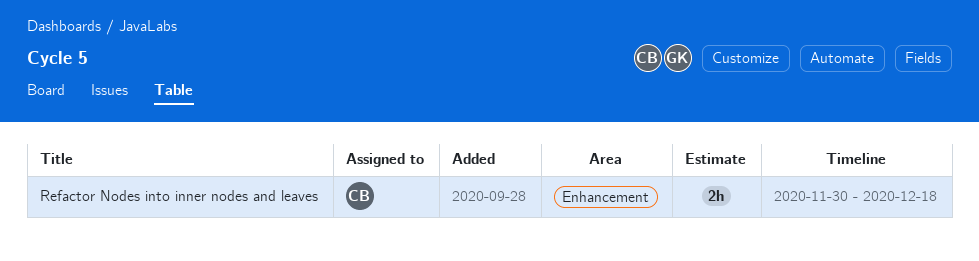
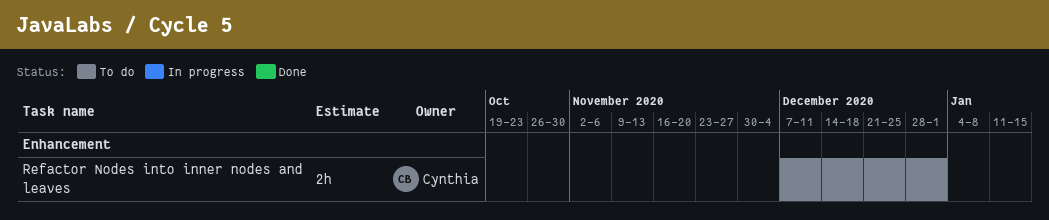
Refactor Nodes into inner nodes and leaves, start: Nov 30 -> Dec 7
Refactor Nodes into inner nodes and leaves, due: Dec 18 -> Jan 1

